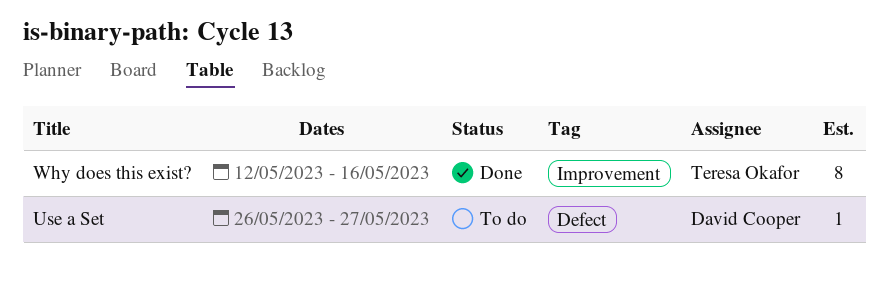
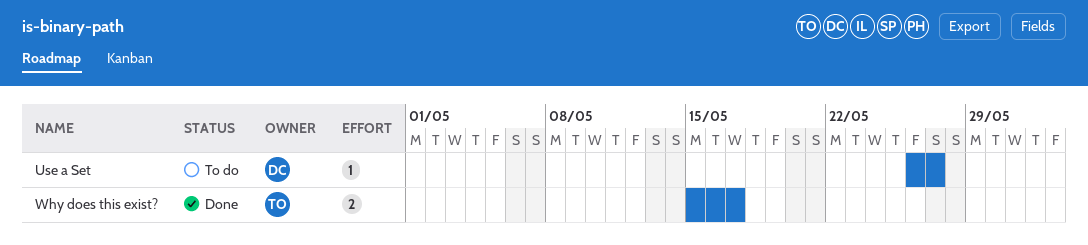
Why does this exist?, estimate: 8 -> 2
Why does this exist?, start: May 12 -> May 15
Why does this exist?, due: May 16 -> May 17

